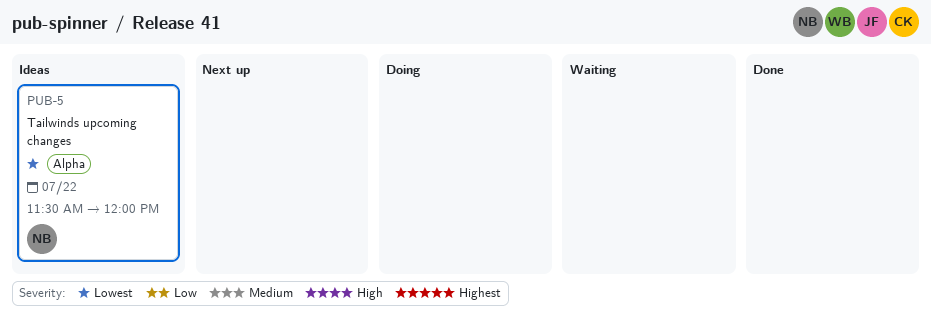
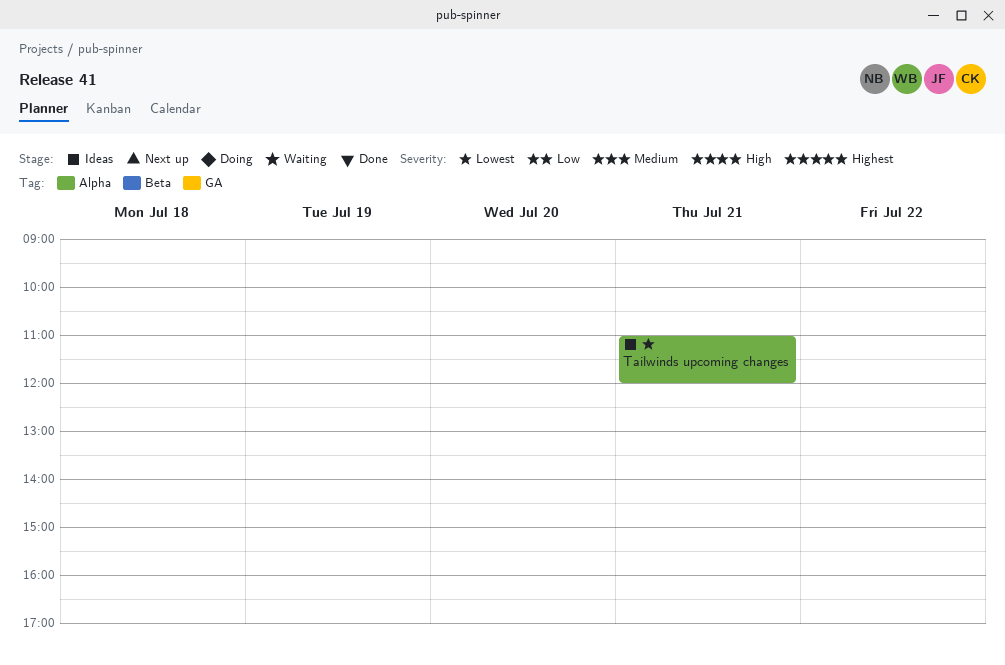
Tailwinds upcoming changes, day: Jul 22 -> Jul 21
Tailwinds upcoming changes, begins: 11:30 -> 11:00

